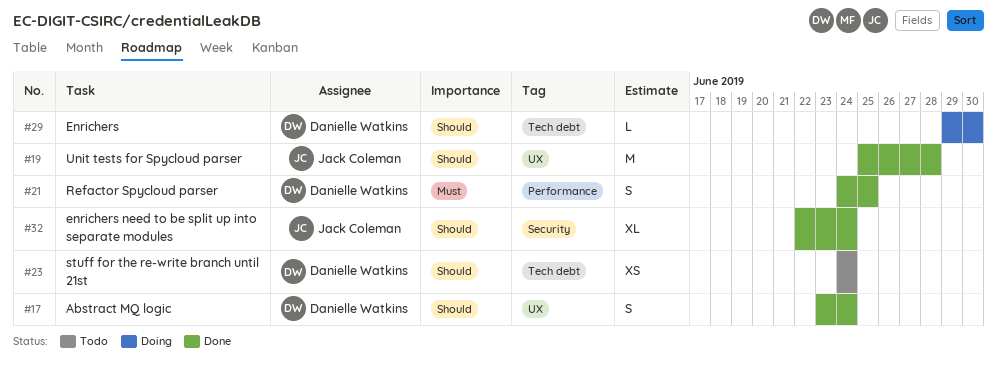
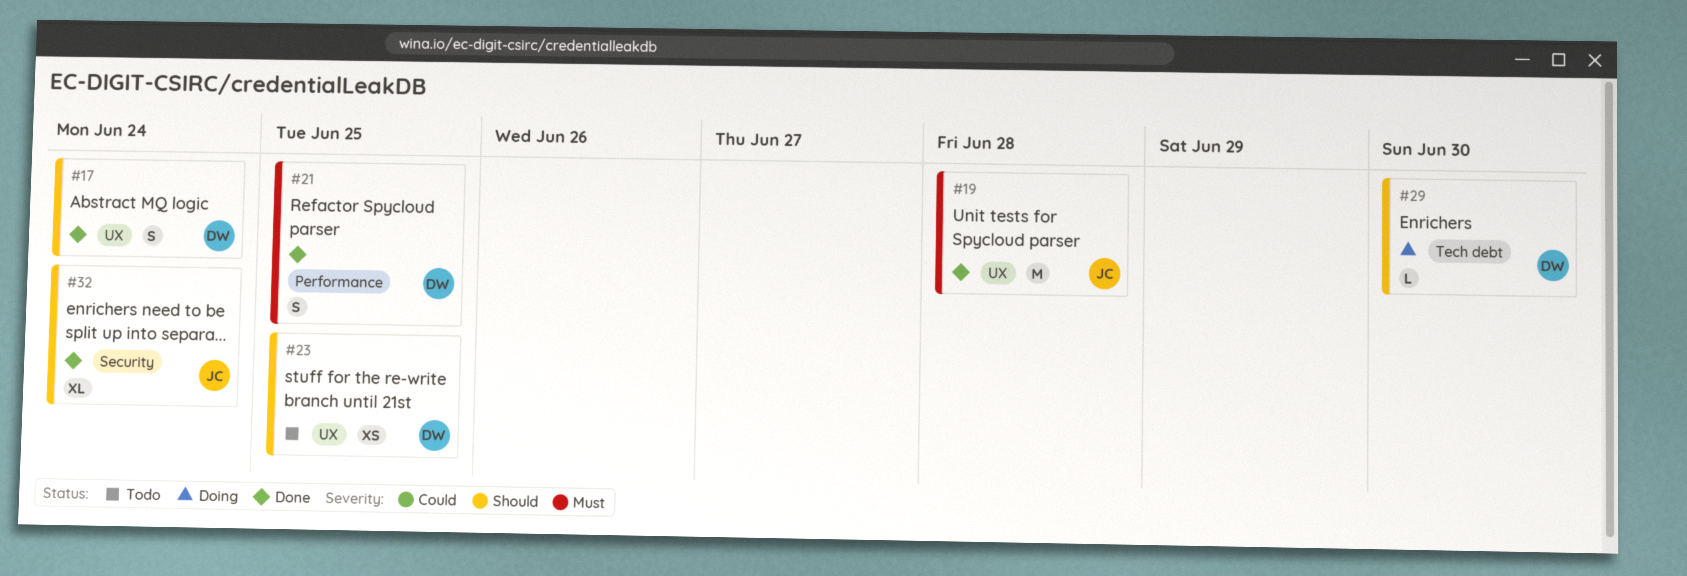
#19, priority: Should -> Must
#23, label: Tech debt -> UX
#23, due: Jun 24 -> Jun 25

